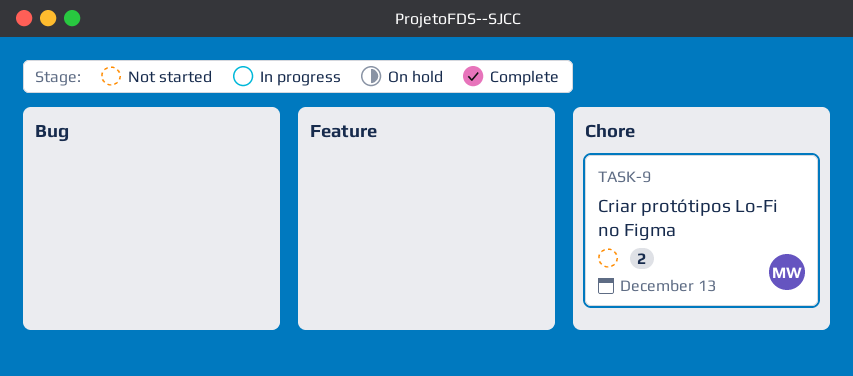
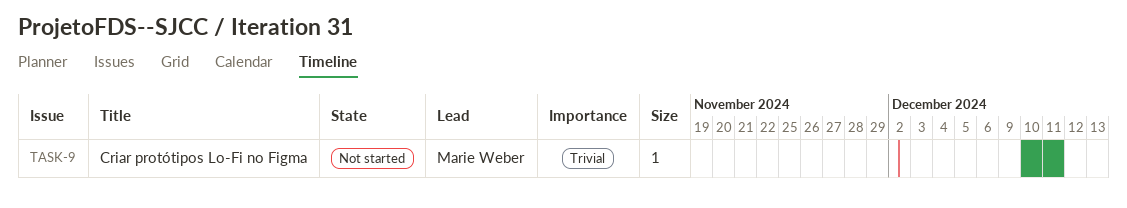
TASK-9, estimate: 2 -> 1
TASK-9, due: Dec 13 -> Dec 11

